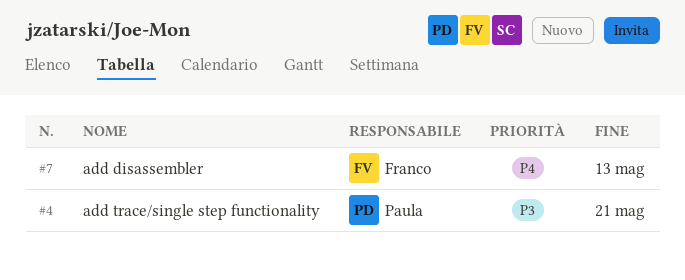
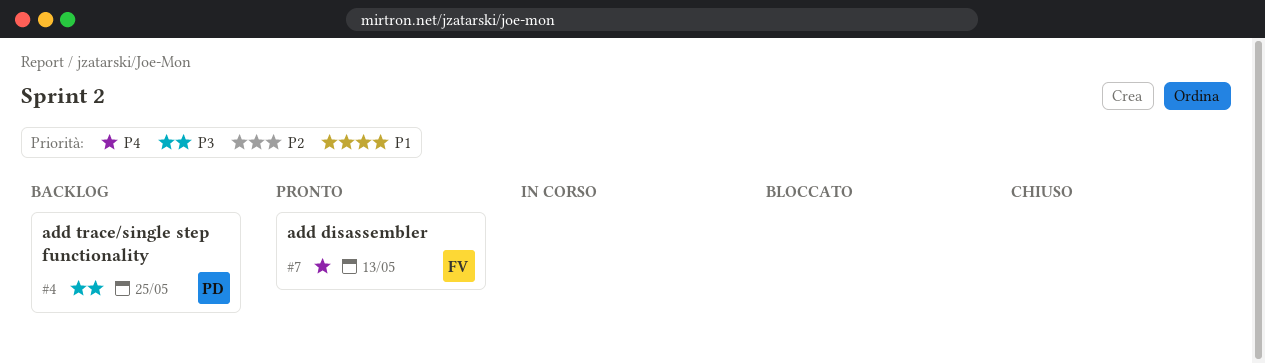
#4, due: May 21 -> May 25

